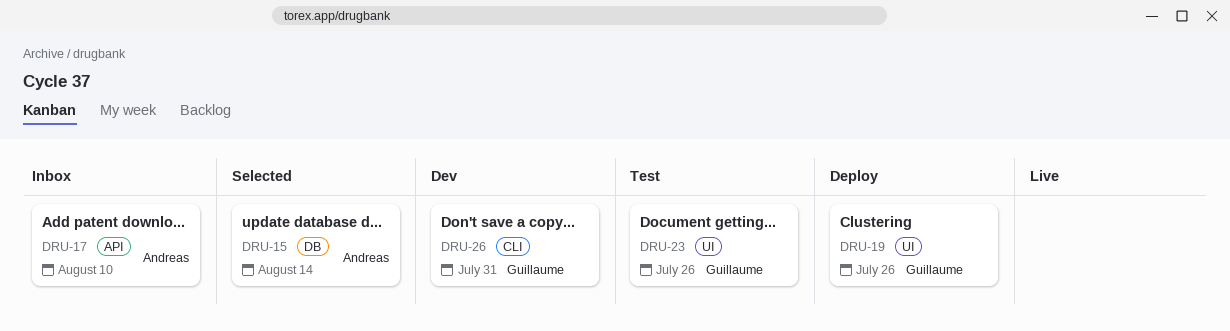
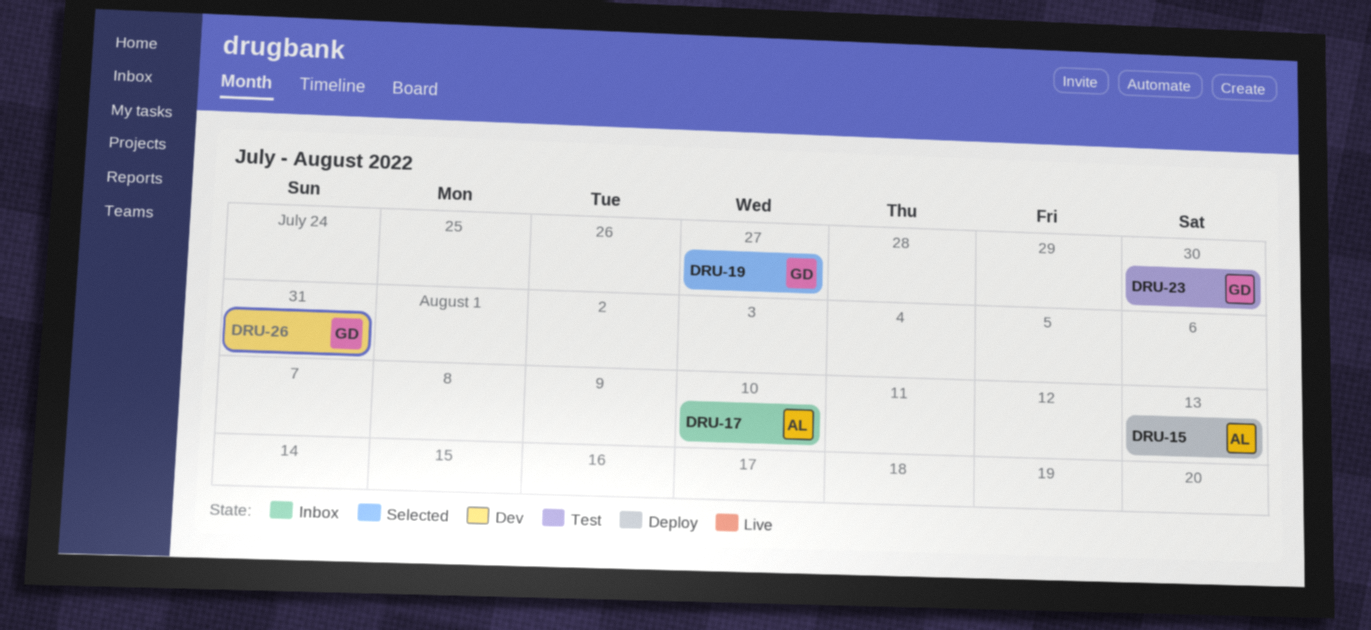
DRU-15, status: Selected -> Deploy
DRU-15, due: Aug 14 -> Aug 13
DRU-19, status: Deploy -> Selected
DRU-19, due: Jul 26 -> Jul 27
DRU-23, due: Jul 26 -> Jul 30

